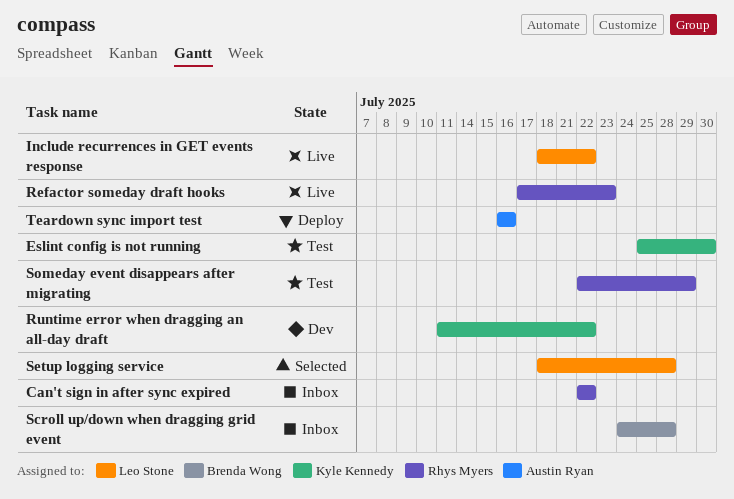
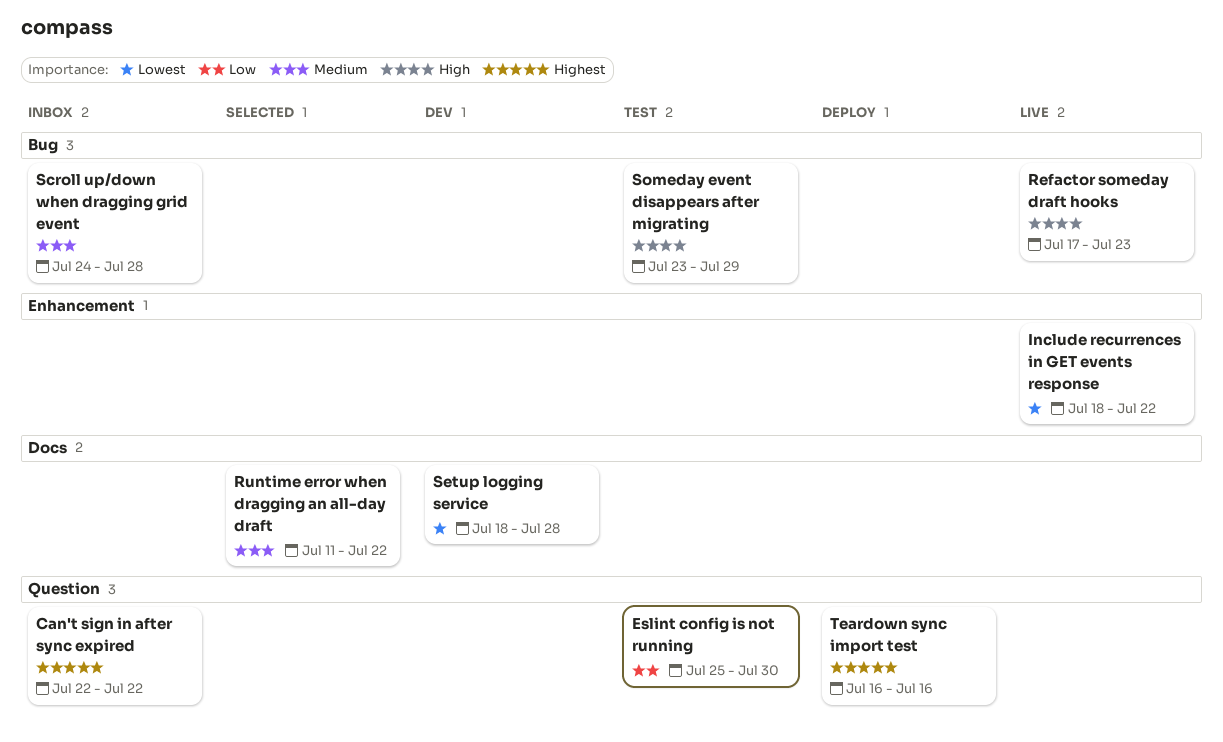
Runtime error when dragging an all-day draft, status: Dev -> Selected
Setup logging service, status: Selected -> Dev
Someday event disappears after migrating, start: Jul 22 -> Jul 23

